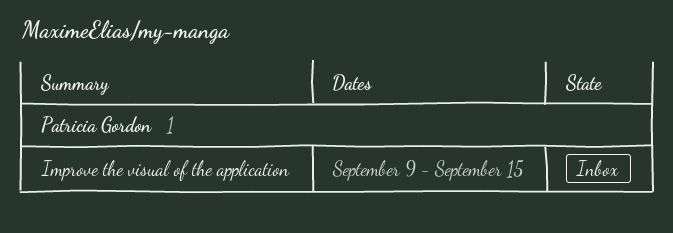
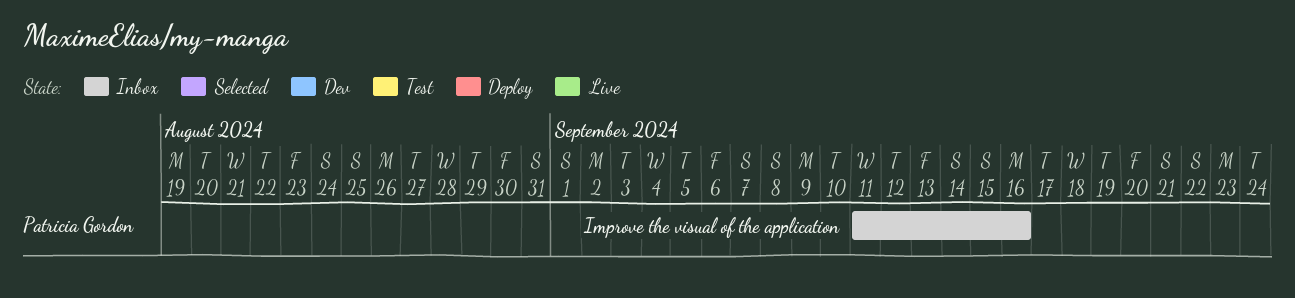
Improve the visual of the application, start: Sep 9 -> Sep 11
Improve the visual of the application, due: Sep 15 -> Sep 16

